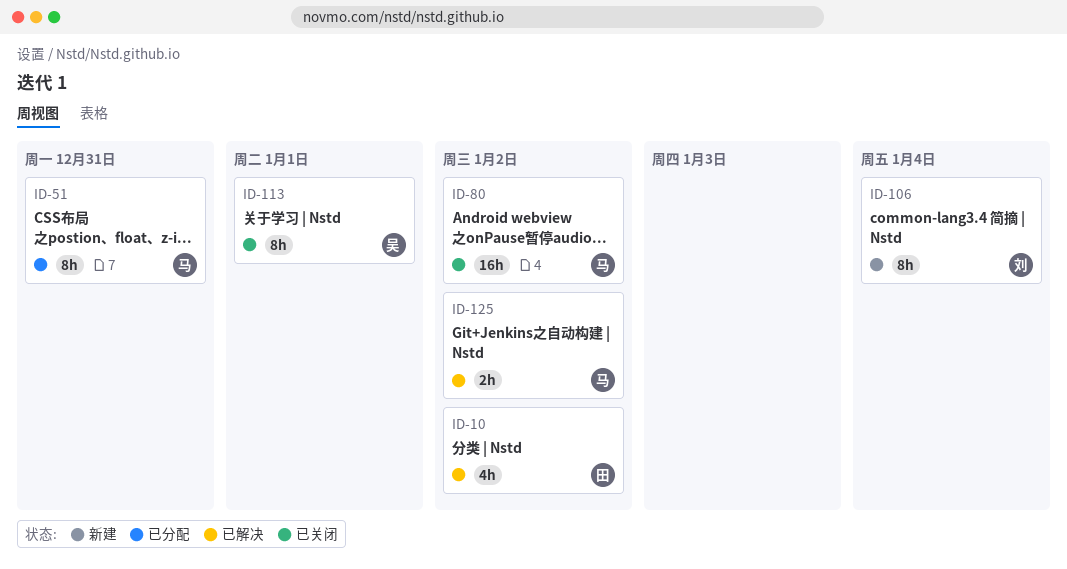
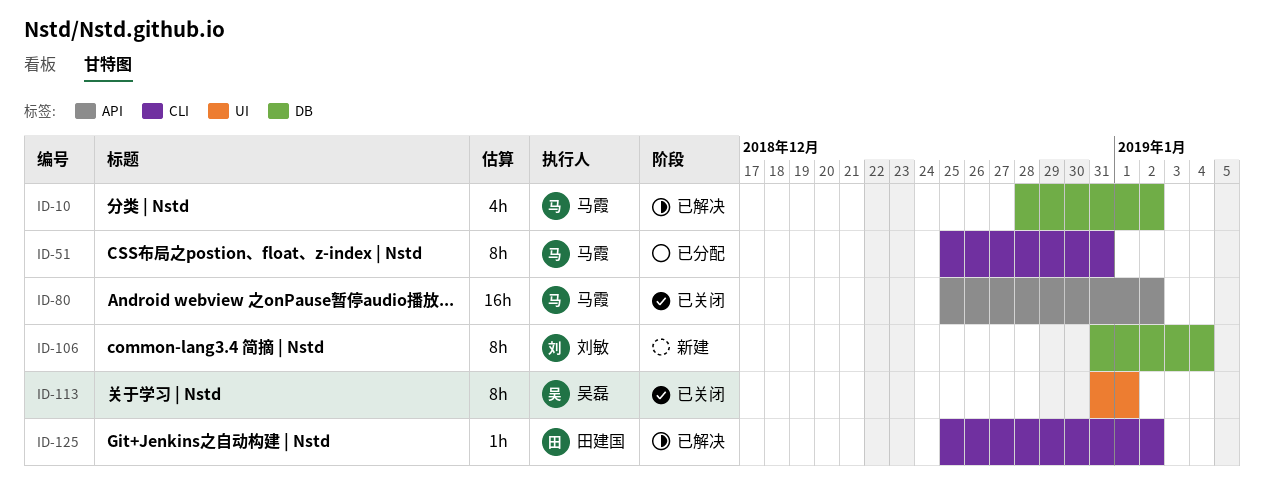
ID-10, owner: 田建国 -> 马霞
ID-125, owner: 马霞 -> 田建国
ID-125, estimate: 2h -> 1h

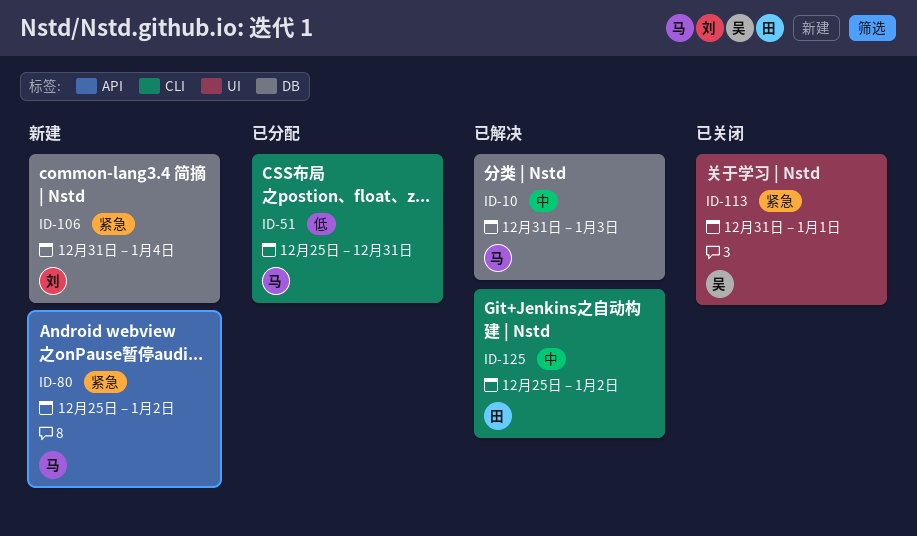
ID-10, start: Dec 28 -> Dec 31
ID-10, due: Jan 2 -> Jan 3
ID-80, status: 已关闭 -> 新建

